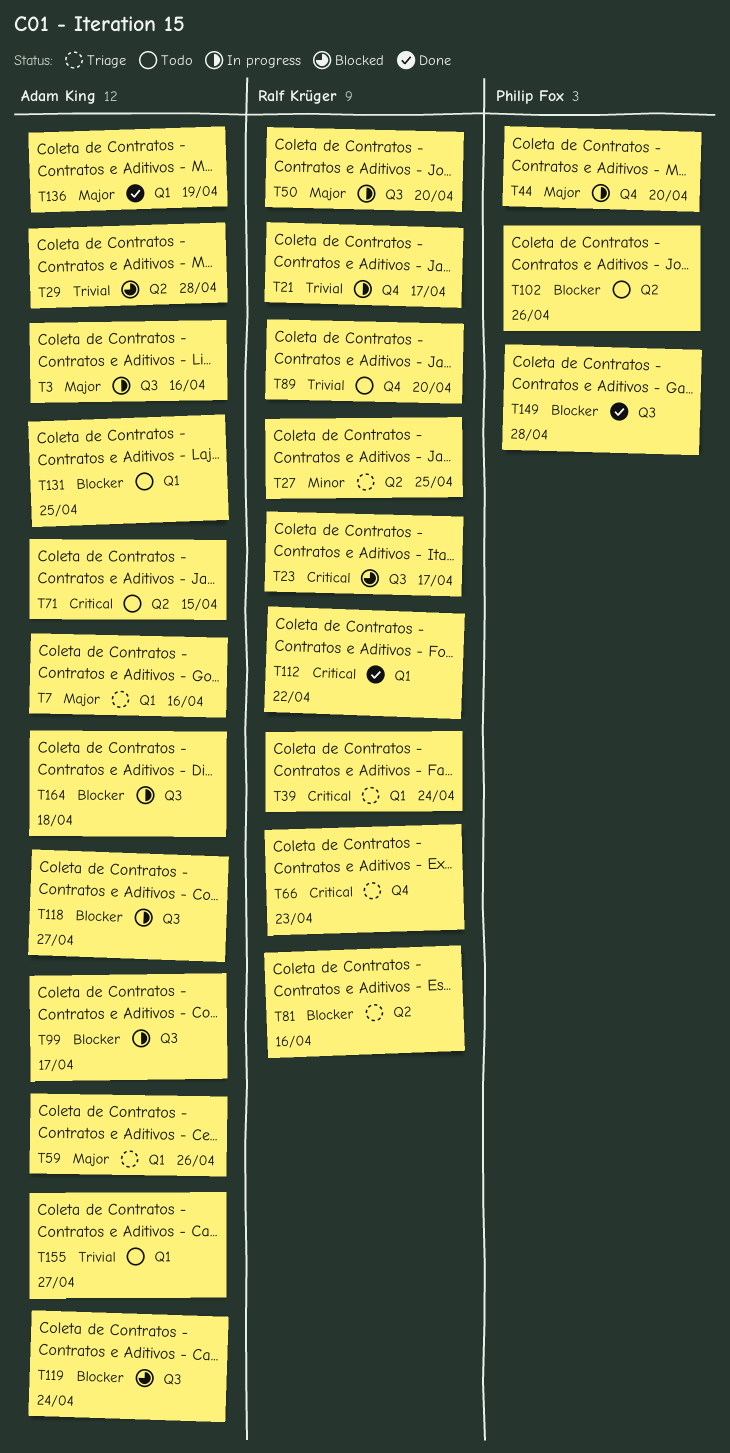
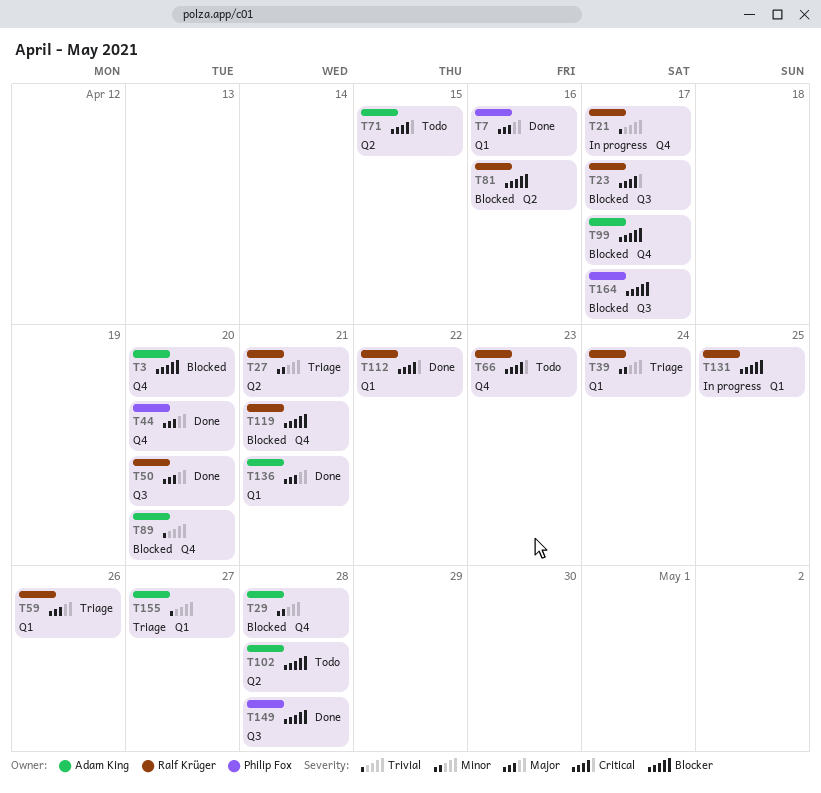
T3, status: In progress -> Blocked
T3, priority: Major -> Blocker
T3, label: Q3 -> Q4
T3, due: Apr 16 -> Apr 20
T7, status: Triage -> Done
T7, owner: Adam King -> Philip Fox
T27, due: Apr 25 -> Apr 21
T29, priority: Trivial -> Minor
T29, label: Q2 -> Q4
T39, priority: Critical -> Minor
T44, status: In progress -> Done
T50, status: In progress -> Done
T59, owner: Adam King -> Ralf Krüger
T66, status: Triage -> Todo
T81, status: Triage -> Blocked
T89, status: Todo -> Blocked
T89, owner: Ralf Krüger -> Adam King
T99, status: In progress -> Blocked
T99, label: Q3 -> Q4
T102, owner: Philip Fox -> Adam King
T102, due: Apr 26 -> Apr 28
T118: present -> none
T119, owner: Adam King -> Ralf Krüger
T119, label: Q3 -> Q4
T119, due: Apr 24 -> Apr 21
T131, status: Todo -> In progress
T131, owner: Adam King -> Ralf Krüger
T136, due: Apr 19 -> Apr 21
T155, status: Todo -> Triage
T164, status: In progress -> Blocked
T164, owner: Adam King -> Philip Fox
T164, due: Apr 18 -> Apr 17

